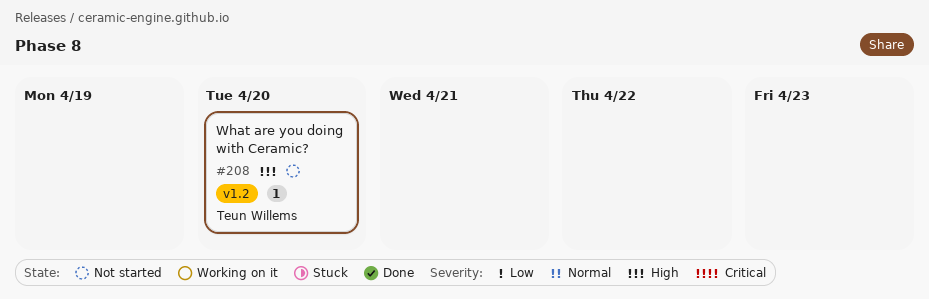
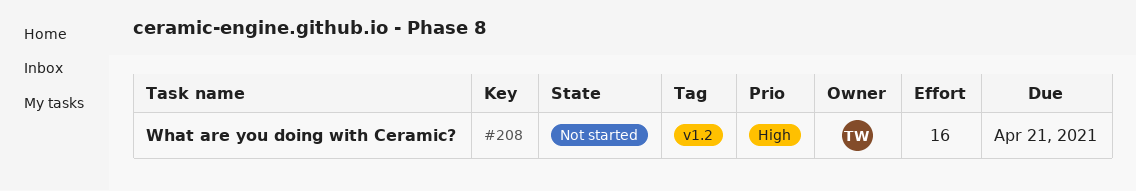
#208, estimate: 1 -> 16
#208, due: Apr 20 -> Apr 21

